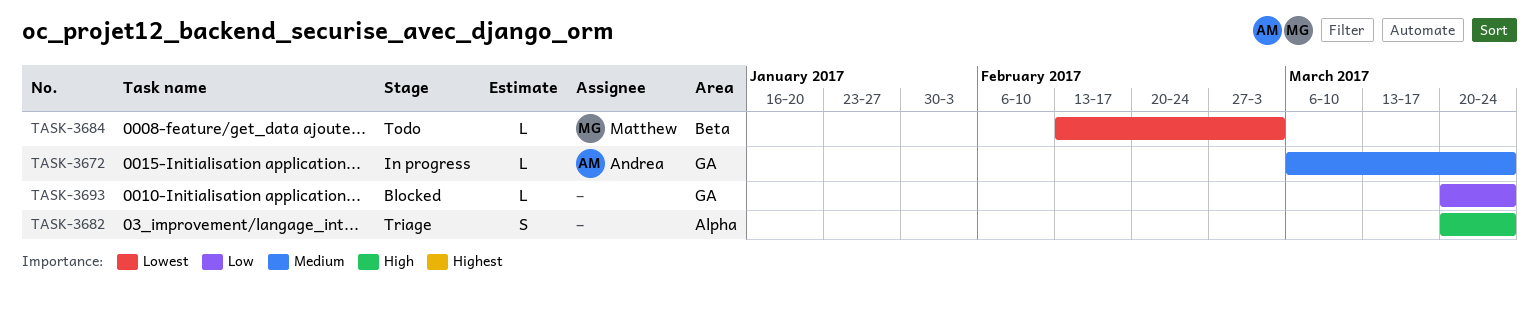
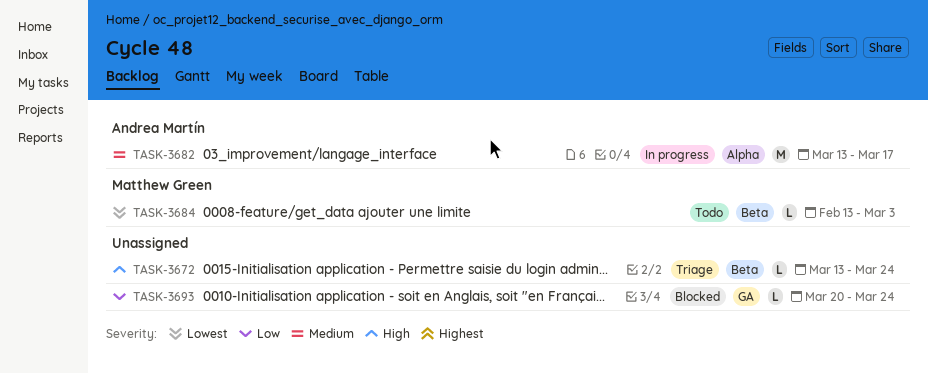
TASK-3672, status: In progress -> Triage
TASK-3672, owner: Andrea Martín -> none
TASK-3672, priority: Medium -> High
TASK-3672, label: GA -> Beta
TASK-3672, start: Mar 6 -> Mar 13
TASK-3682, status: Triage -> In progress
TASK-3682, owner: none -> Andrea Martín
TASK-3682, priority: High -> Medium
TASK-3682, estimate: S -> M
TASK-3682, start: Mar 20 -> Mar 13
TASK-3682, due: Mar 24 -> Mar 17

